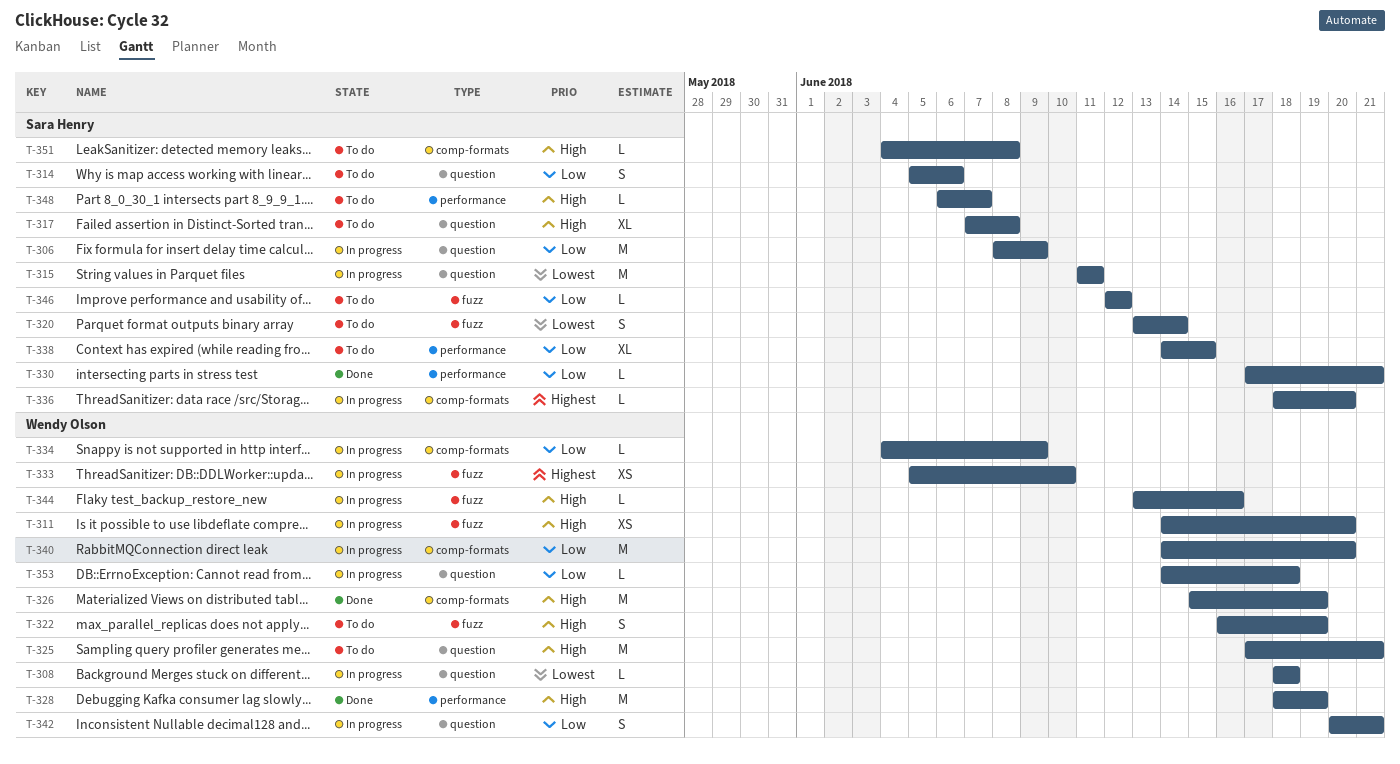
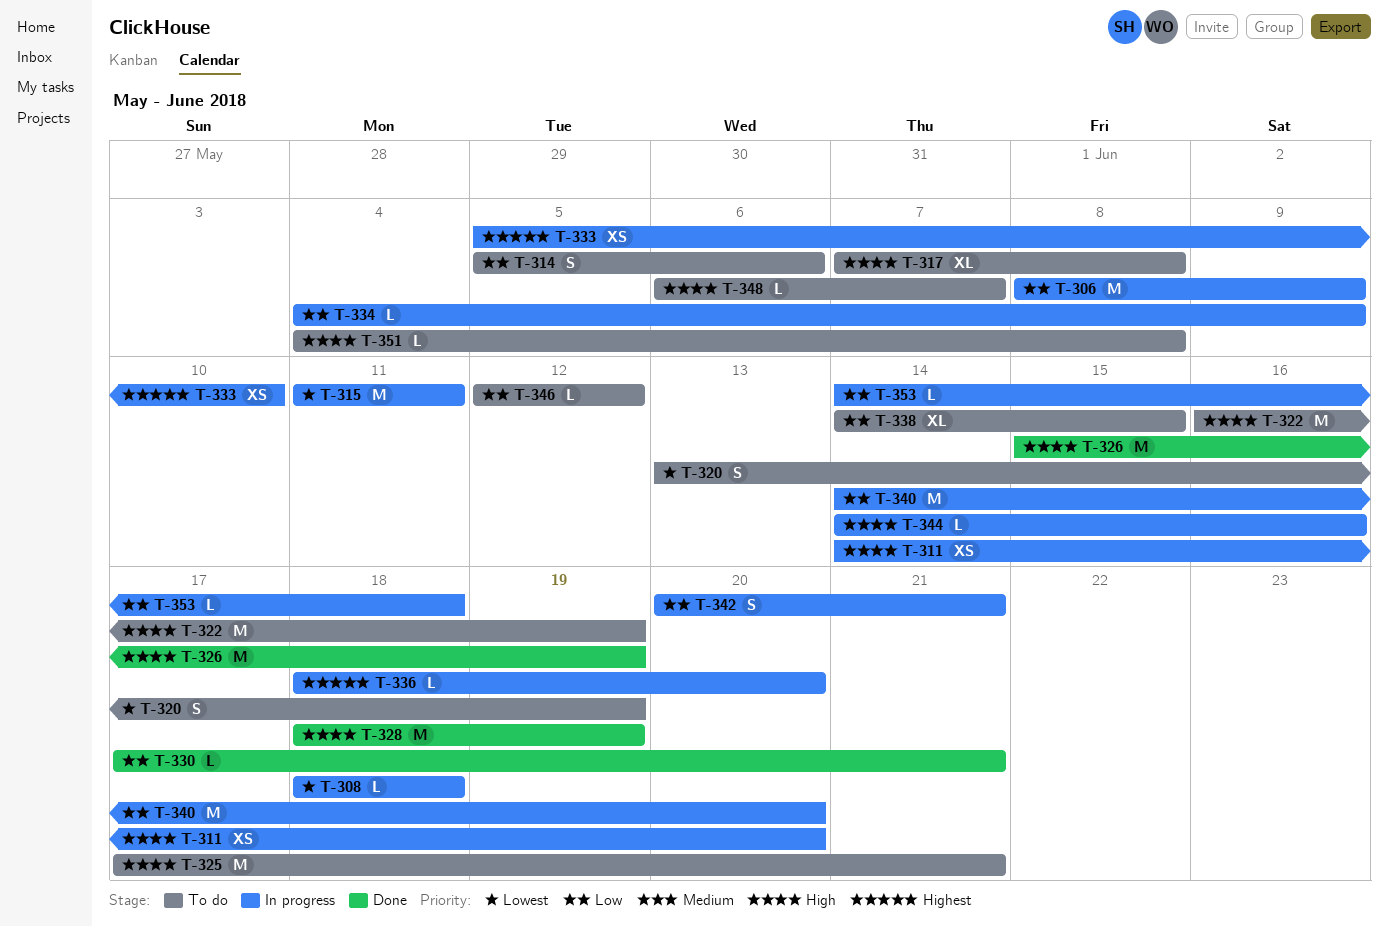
T-320, due: Jun 14 -> Jun 19
T-322, estimate: S -> M
T-344, start: Jun 13 -> Jun 14

